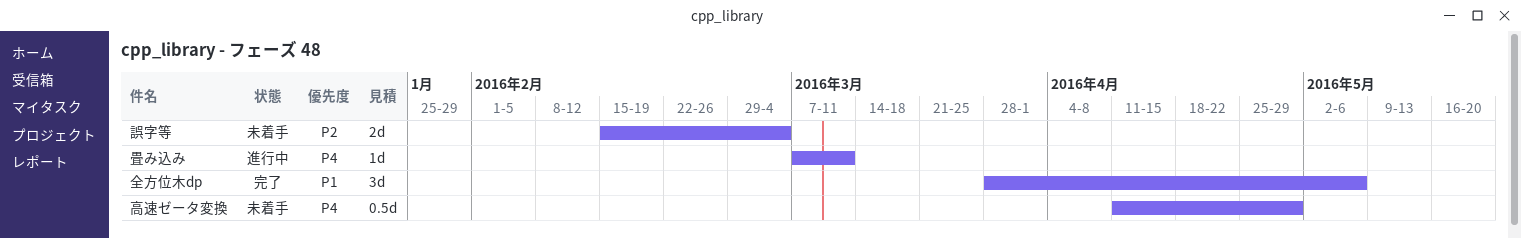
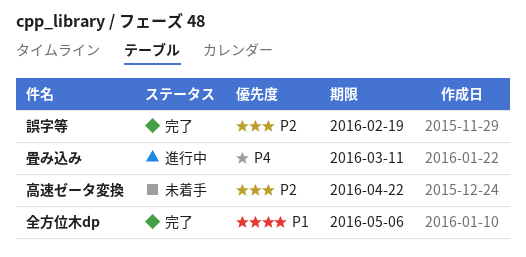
誤字等, status: 未着手 -> 完了
誤字等, due: Mar 4 -> Feb 19
高速ゼータ変換, priority: P4 -> P2
高速ゼータ変換, due: Apr 29 -> Apr 22

